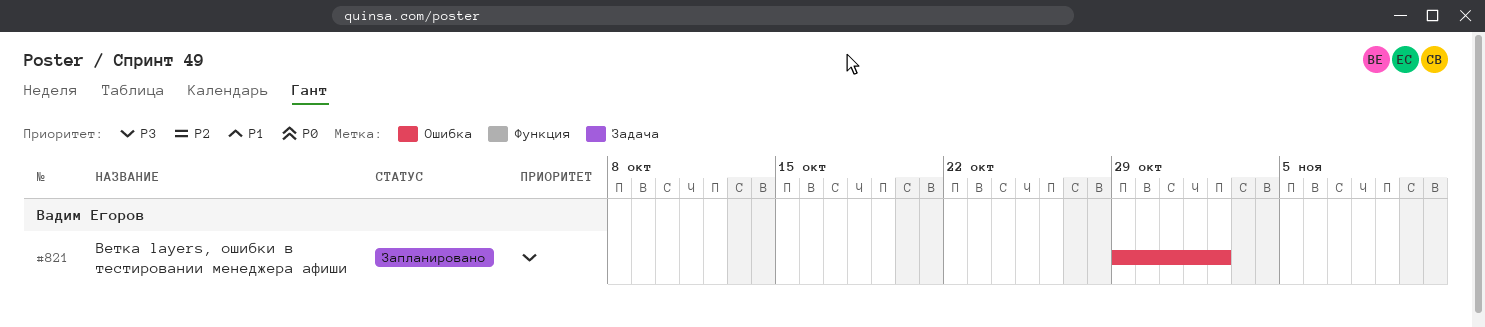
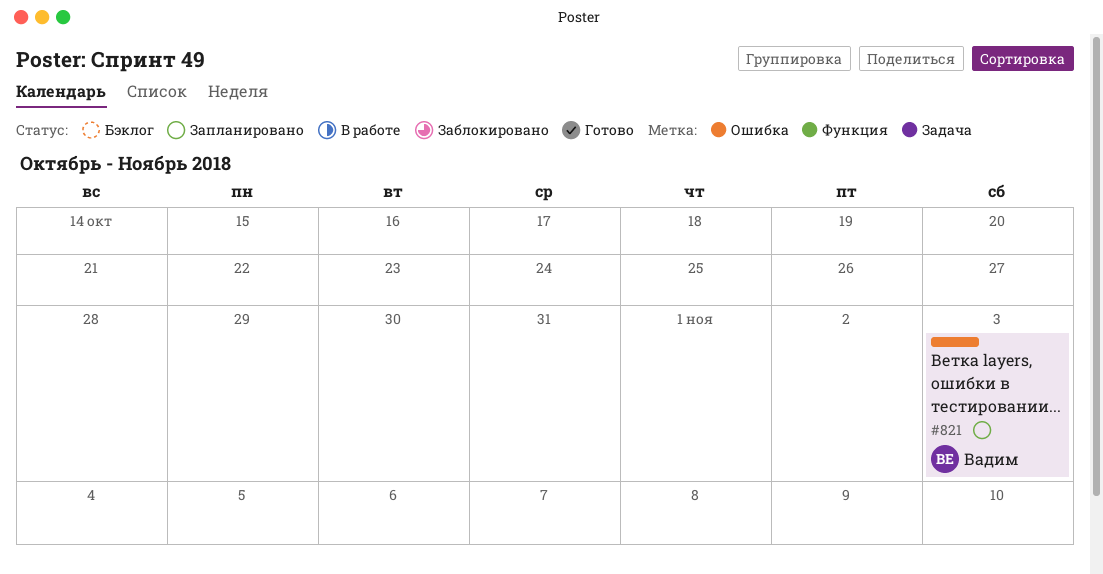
#821, due: Nov 2 -> Nov 3

